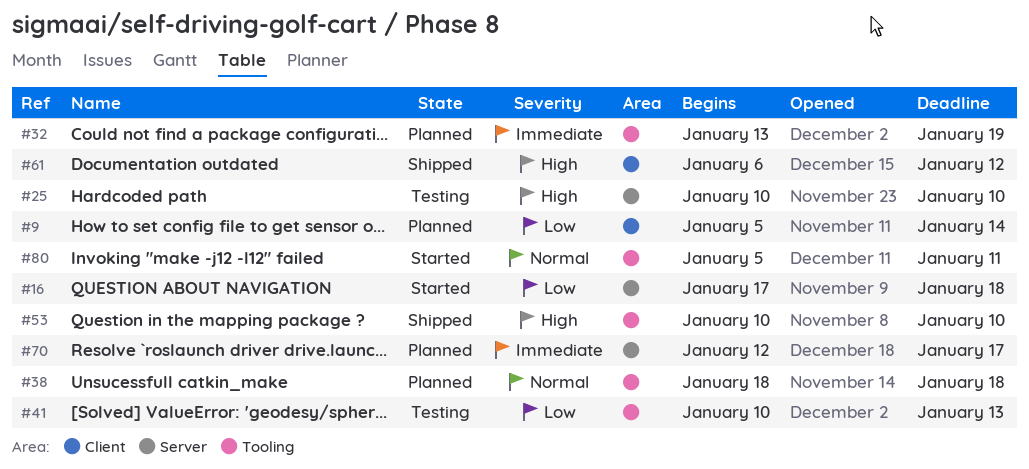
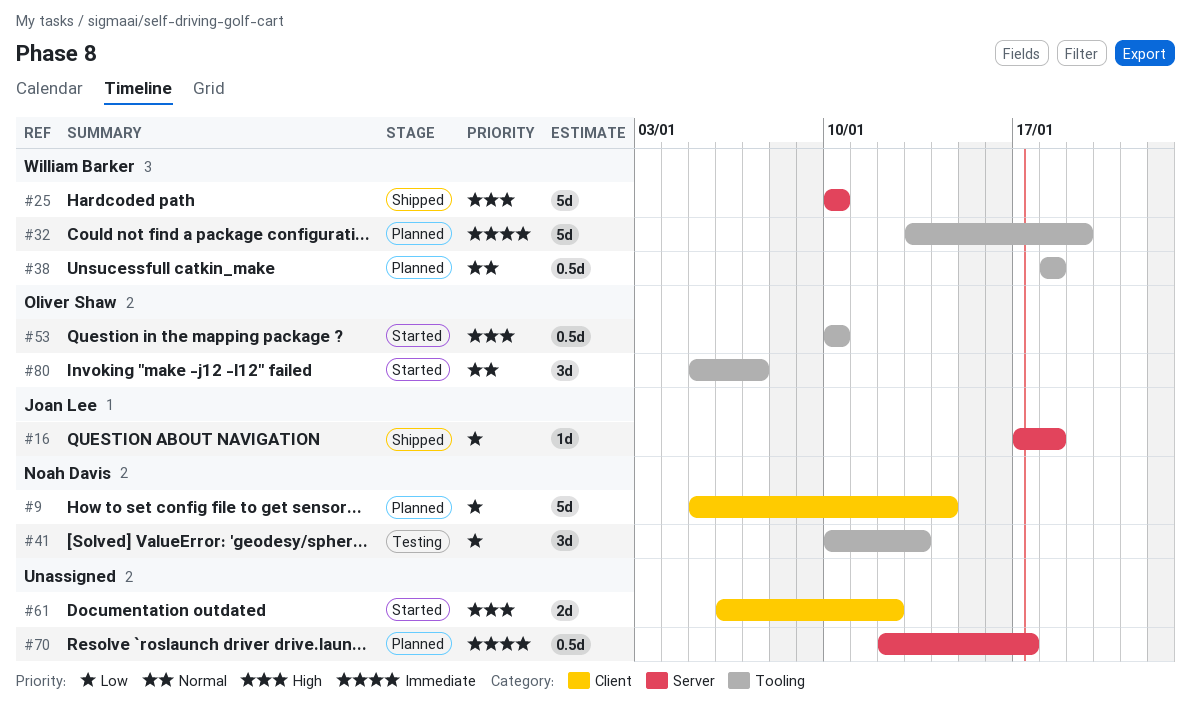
#16, status: Started -> Shipped
#25, status: Testing -> Shipped
#53, status: Shipped -> Started
#61, status: Shipped -> Started
#80, due: Jan 11 -> Jan 7

